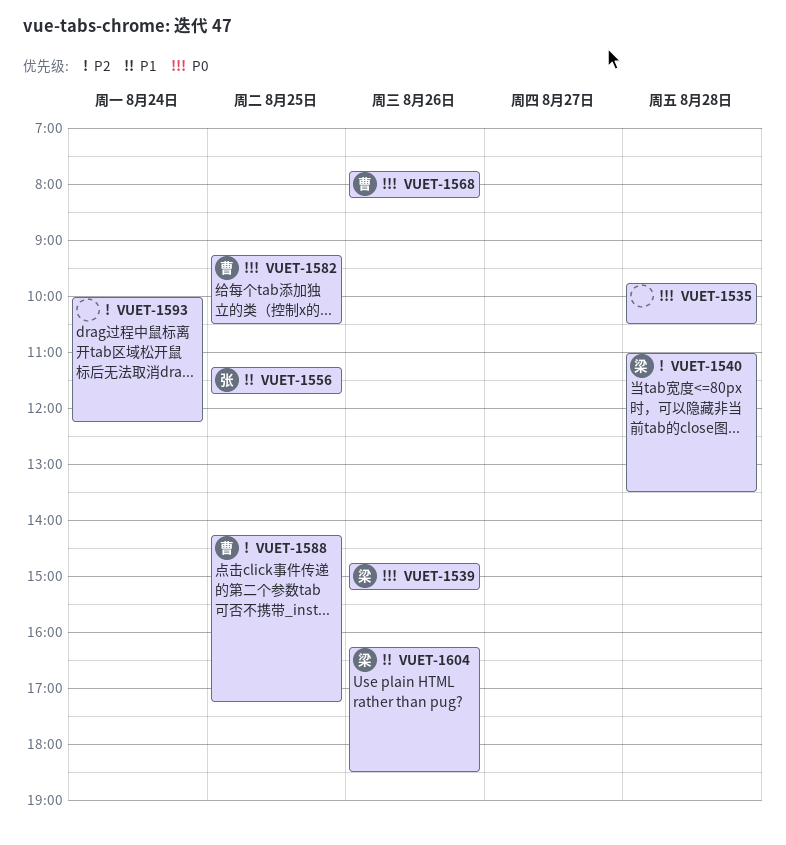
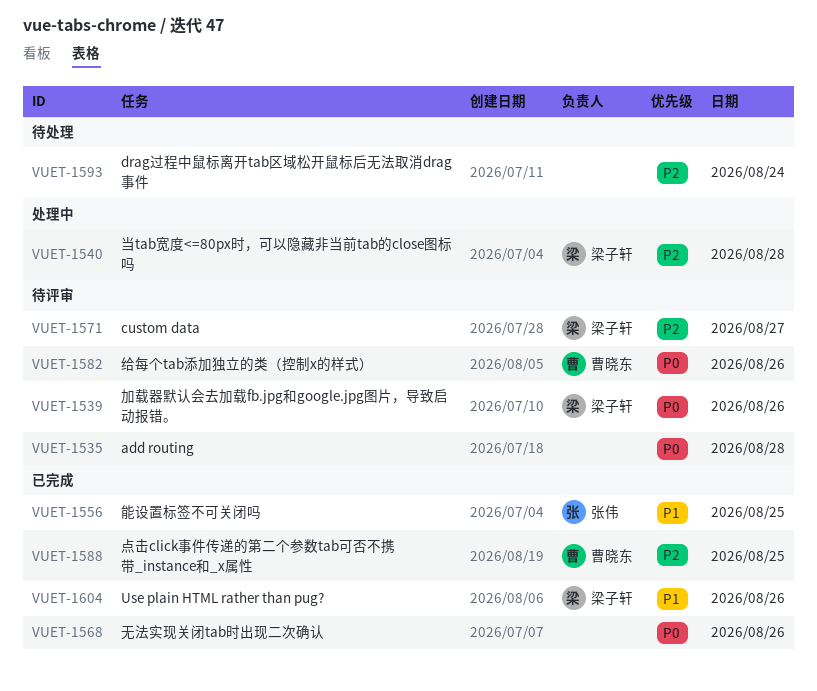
VUET-1568, owner: 曹晓东 -> none
VUET-1571: none -> present
VUET-1582, day: Aug 25 -> Aug 26

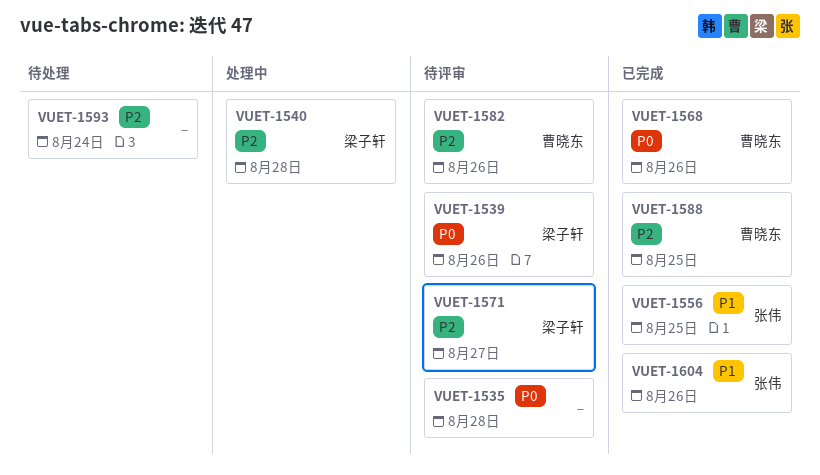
VUET-1568, owner: none -> 曹晓东
VUET-1582, priority: P0 -> P2
VUET-1604, owner: 梁子轩 -> 张伟

